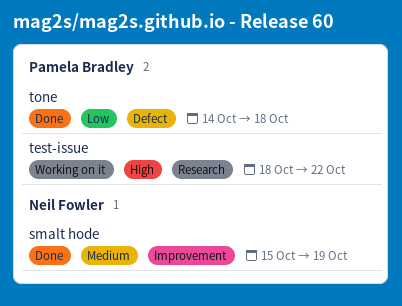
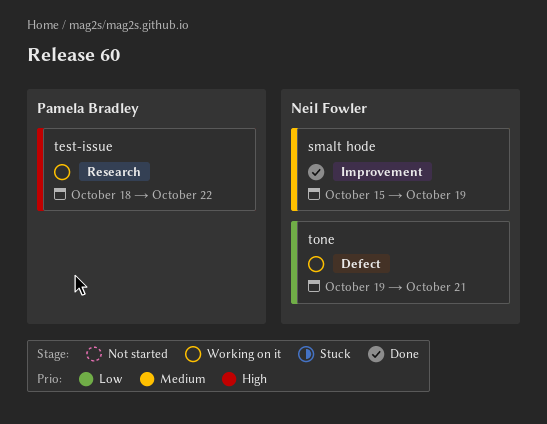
tone, status: Done -> Working on it
tone, owner: Pamela Bradley -> Neil Fowler
tone, start: Oct 14 -> Oct 19
tone, due: Oct 18 -> Oct 21

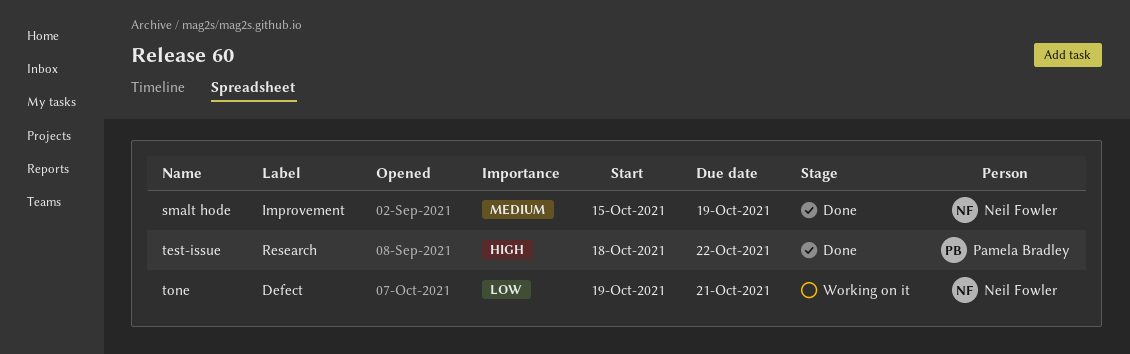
test-issue, status: Working on it -> Done

